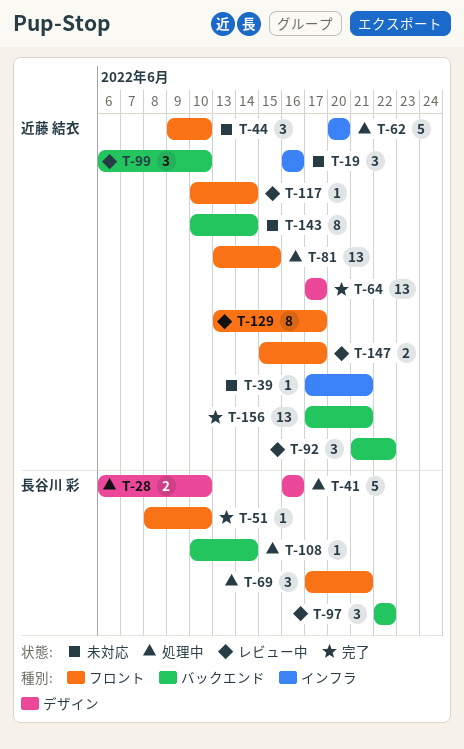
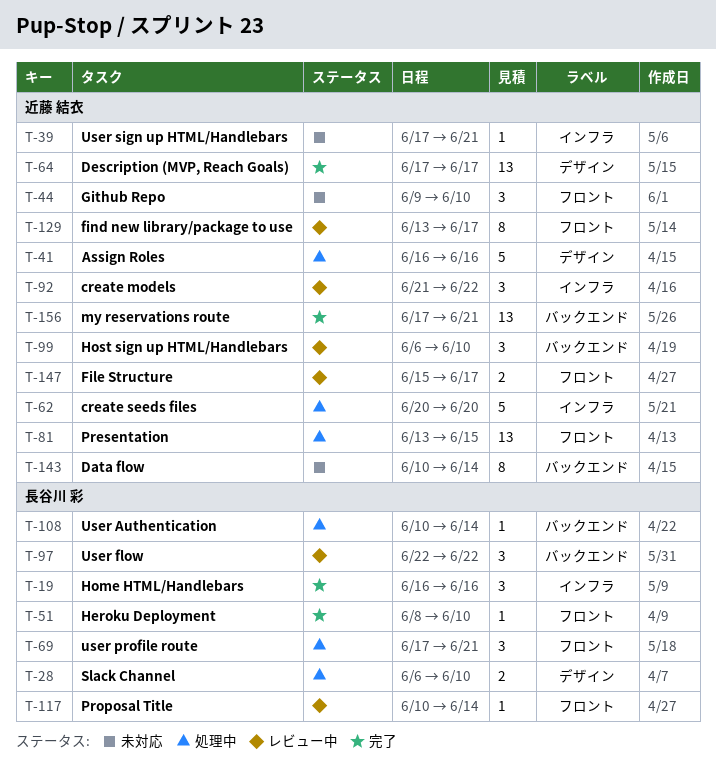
T-19, status: 未対応 -> 完了
T-19, owner: 近藤 結衣 -> 長谷川 彩
T-41, owner: 長谷川 彩 -> 近藤 結衣
T-92, label: バックエンド -> インフラ
T-117, owner: 近藤 結衣 -> 長谷川 彩

